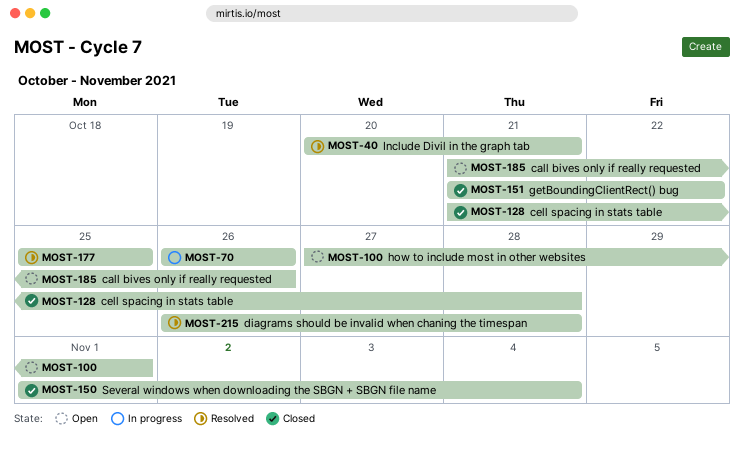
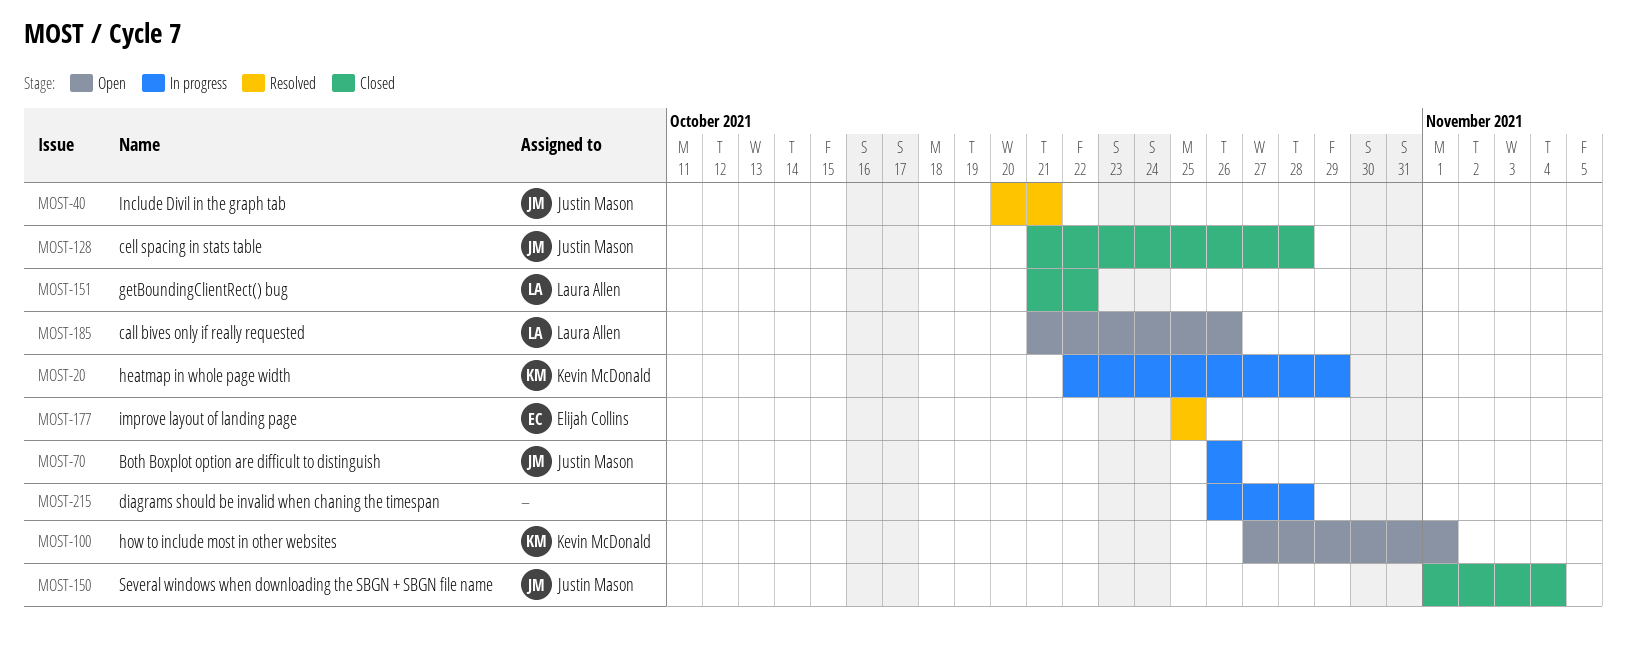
MOST-20: none -> present
MOST-215, status: Resolved -> In progress

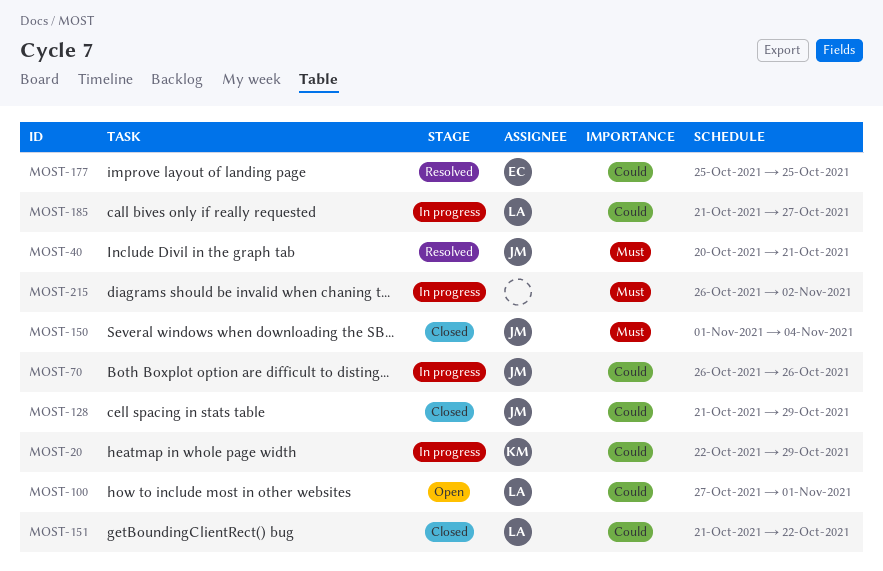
MOST-100, owner: Kevin McDonald -> Laura Allen
MOST-128, due: Oct 28 -> Oct 29
MOST-185, status: Open -> In progress
MOST-185, due: Oct 26 -> Oct 27
MOST-215, due: Oct 28 -> Nov 2

